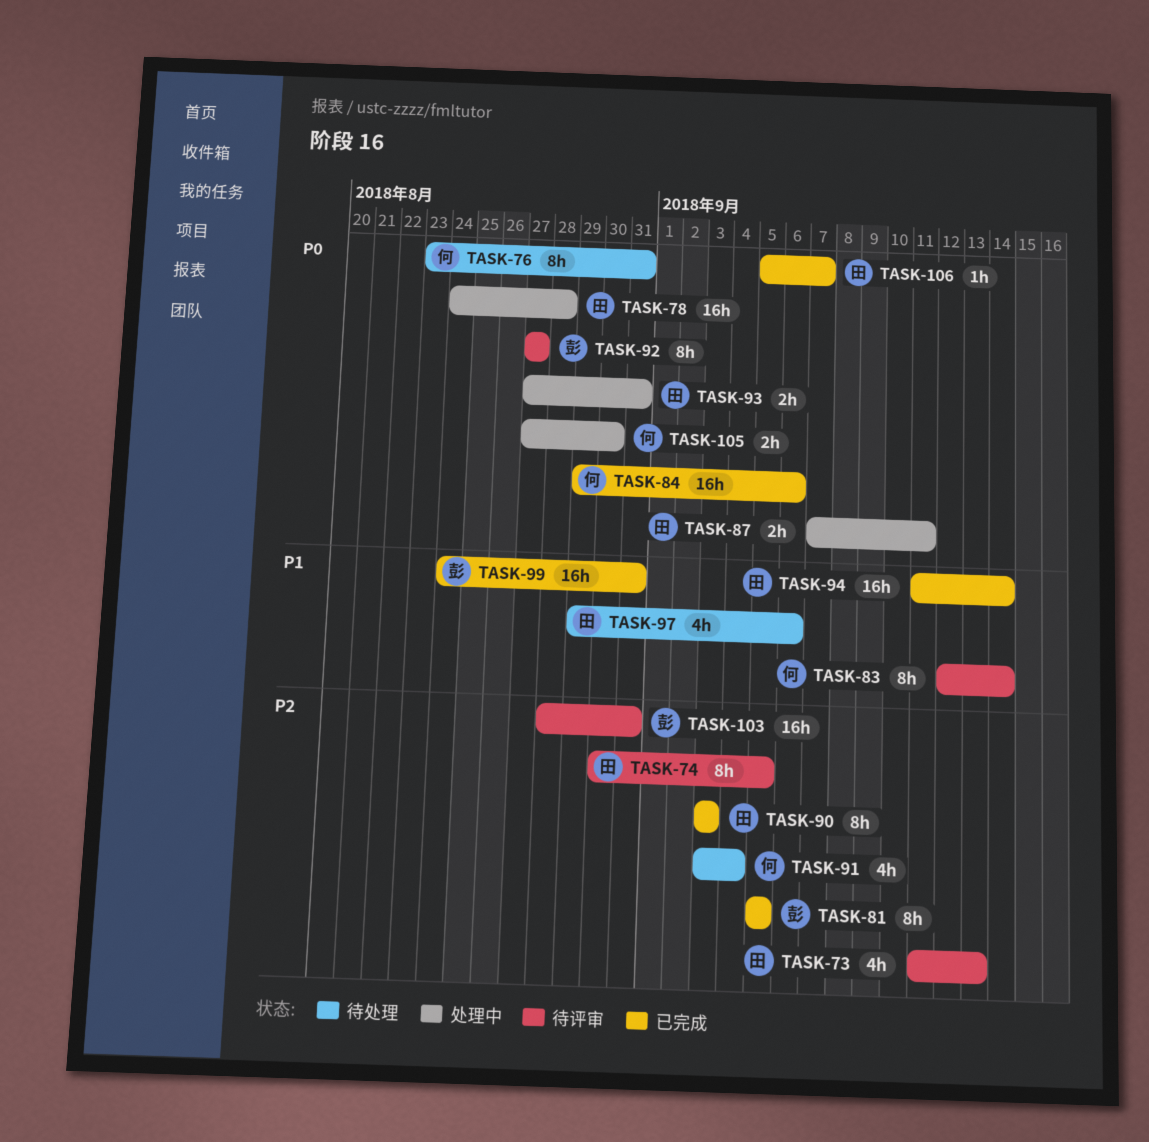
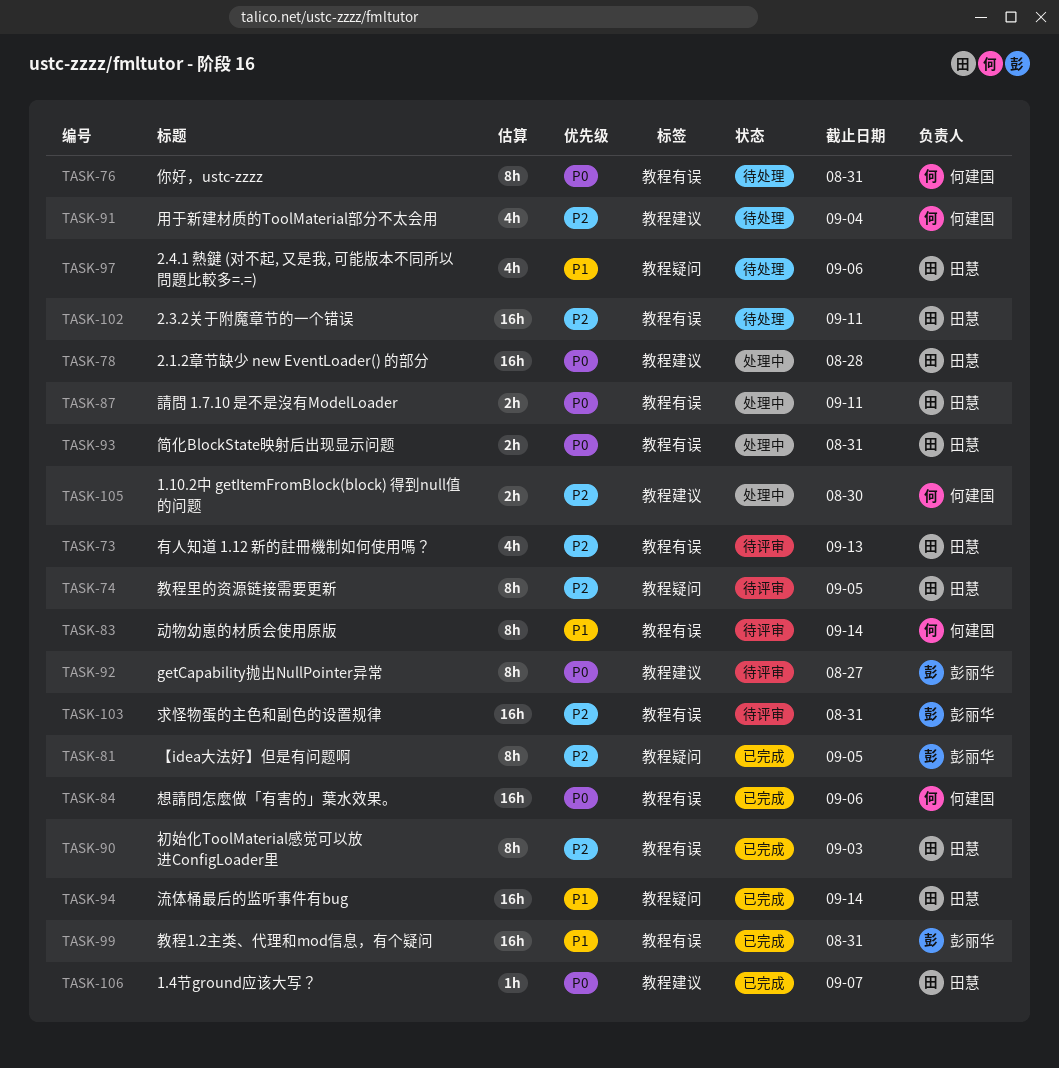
TASK-102: none -> present
TASK-105, priority: P0 -> P2

